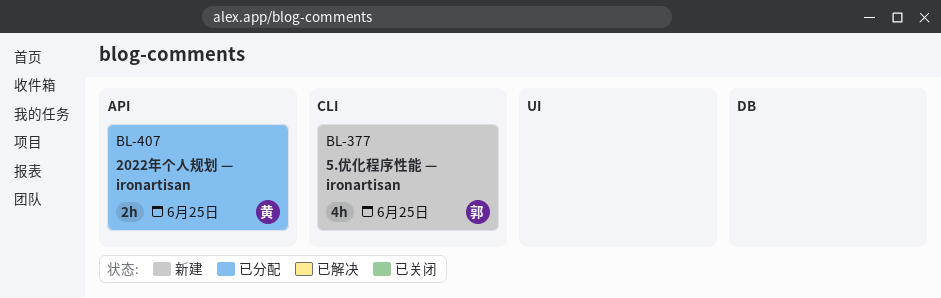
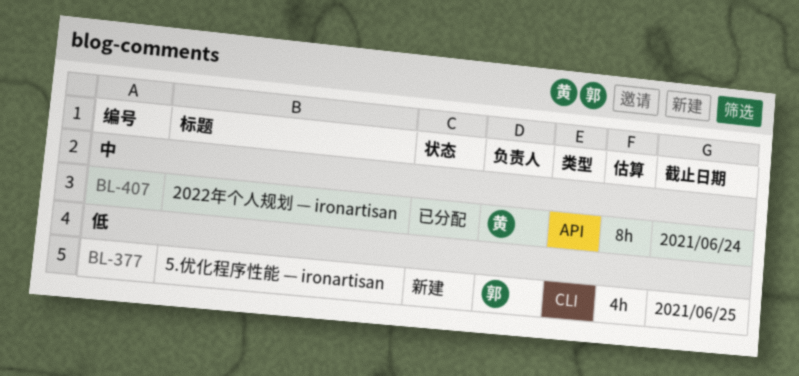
BL-407, estimate: 2h -> 8h
BL-407, due: Jun 25 -> Jun 24

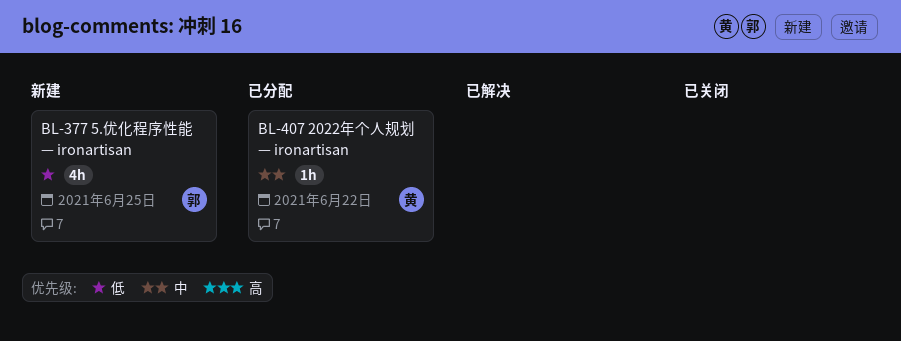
BL-407, estimate: 8h -> 1h
BL-407, due: Jun 24 -> Jun 22

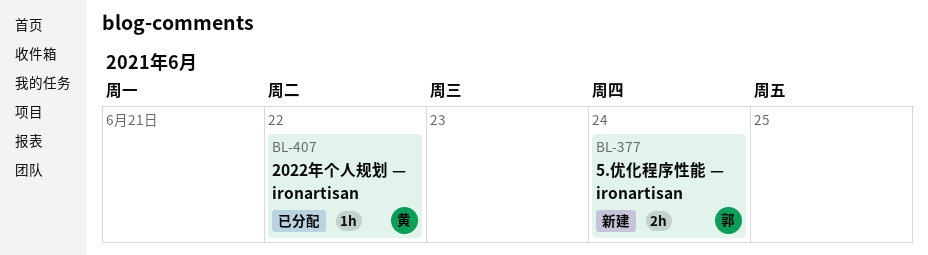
BL-377, estimate: 4h -> 2h
BL-377, due: Jun 25 -> Jun 24

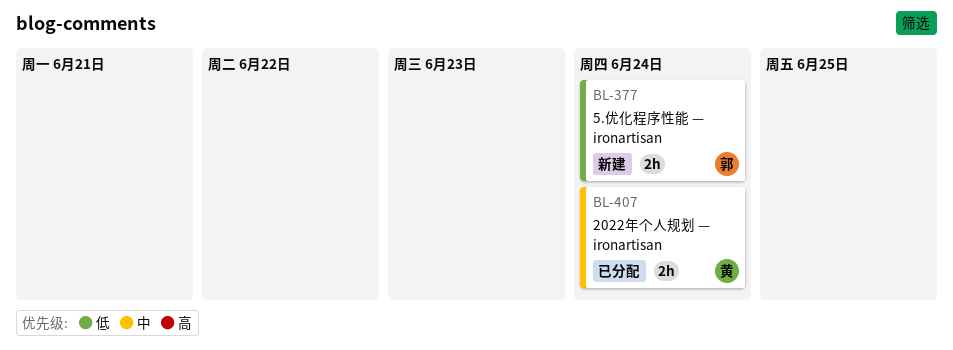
BL-407, estimate: 1h -> 2h
BL-407, due: Jun 22 -> Jun 24

